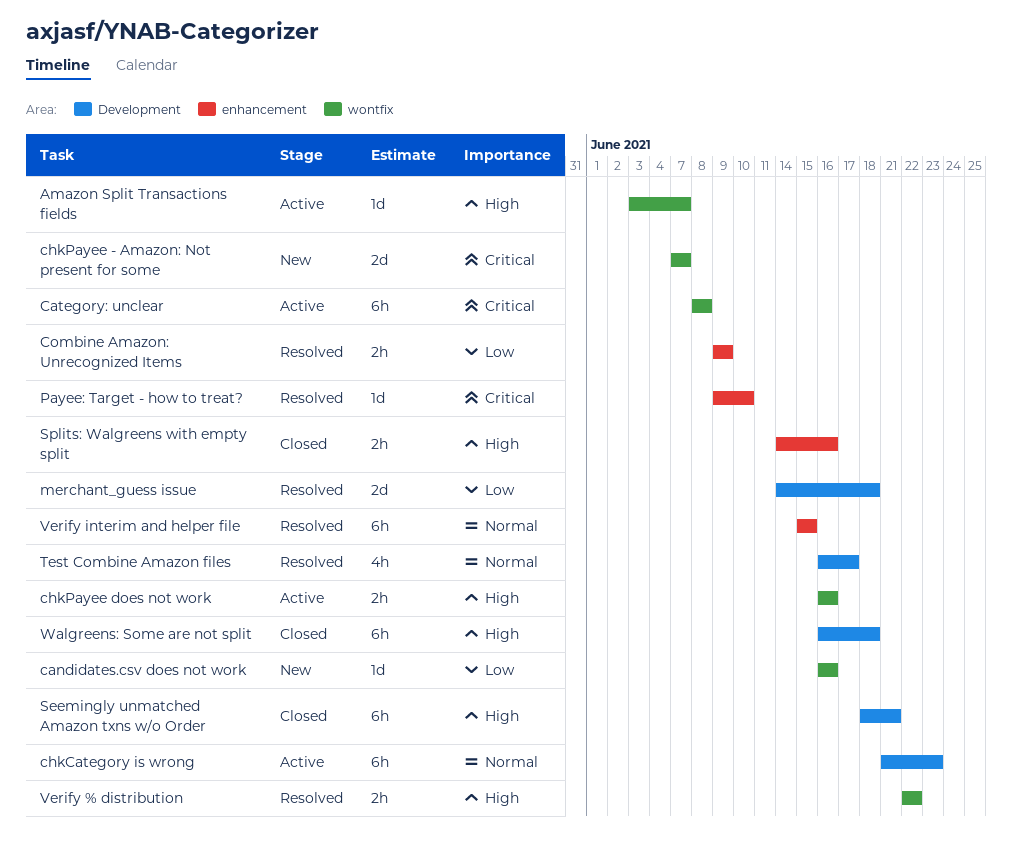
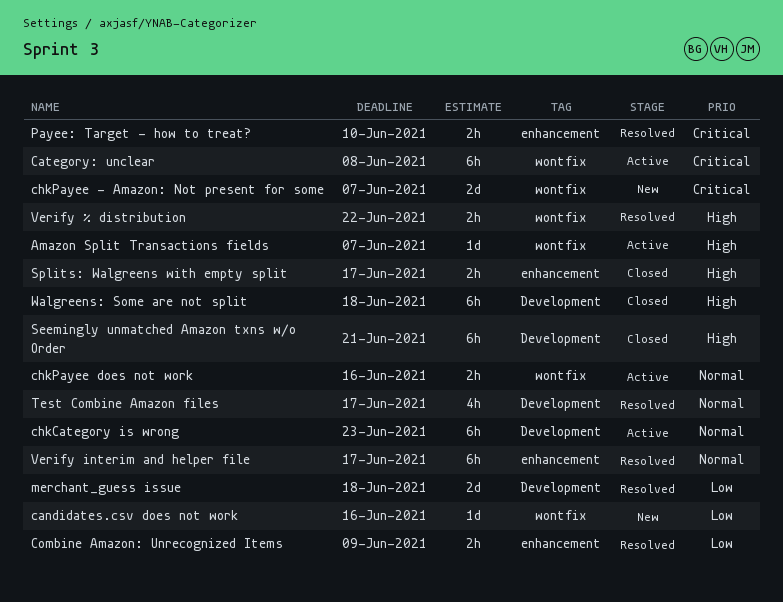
chkPayee does not work, priority: High -> Normal
Payee: Target - how to treat?, estimate: 1d -> 2h
Splits: Walgreens with empty split, due: Jun 16 -> Jun 17
Verify interim and helper file, due: Jun 15 -> Jun 17

